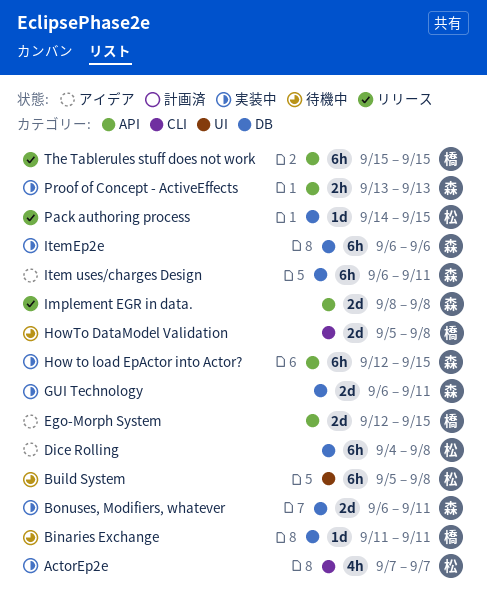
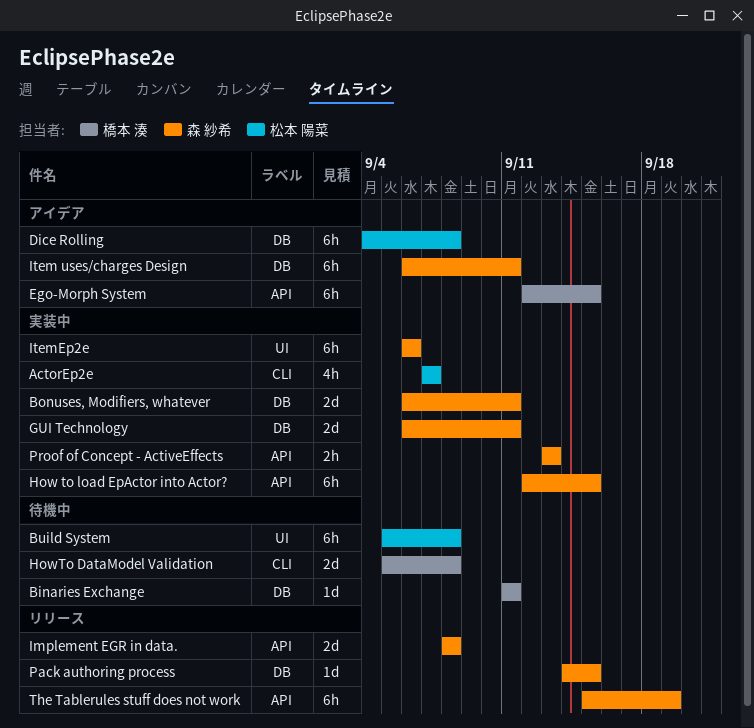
Ego-Morph System, estimate: 2d -> 6h
ItemEp2e, label: DB -> UI
Pack authoring process, owner: 松本 陽菜 -> 森 紗希
The Tablerules stuff does not work, owner: 橋本 湊 -> 森 紗希
The Tablerules stuff does not work, due: Sep 15 -> Sep 19

